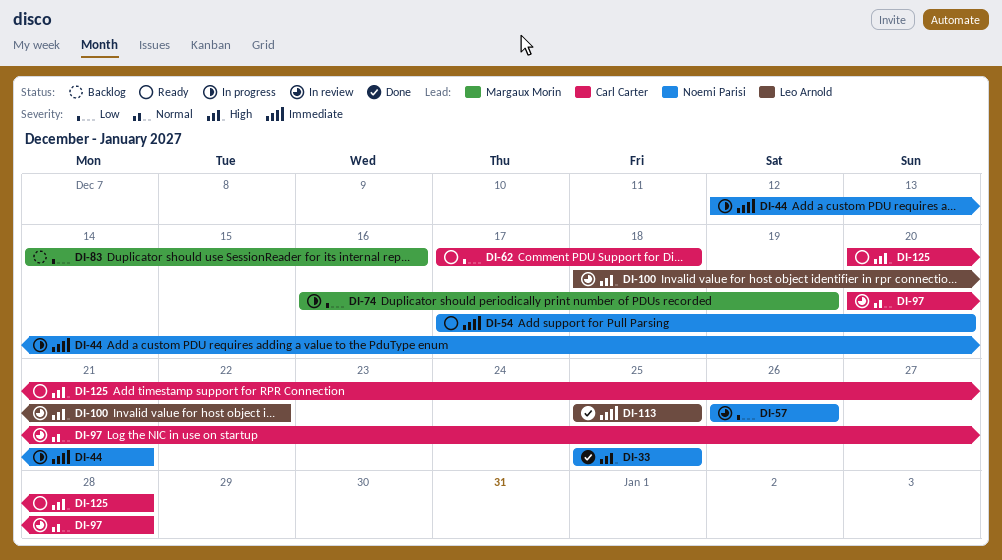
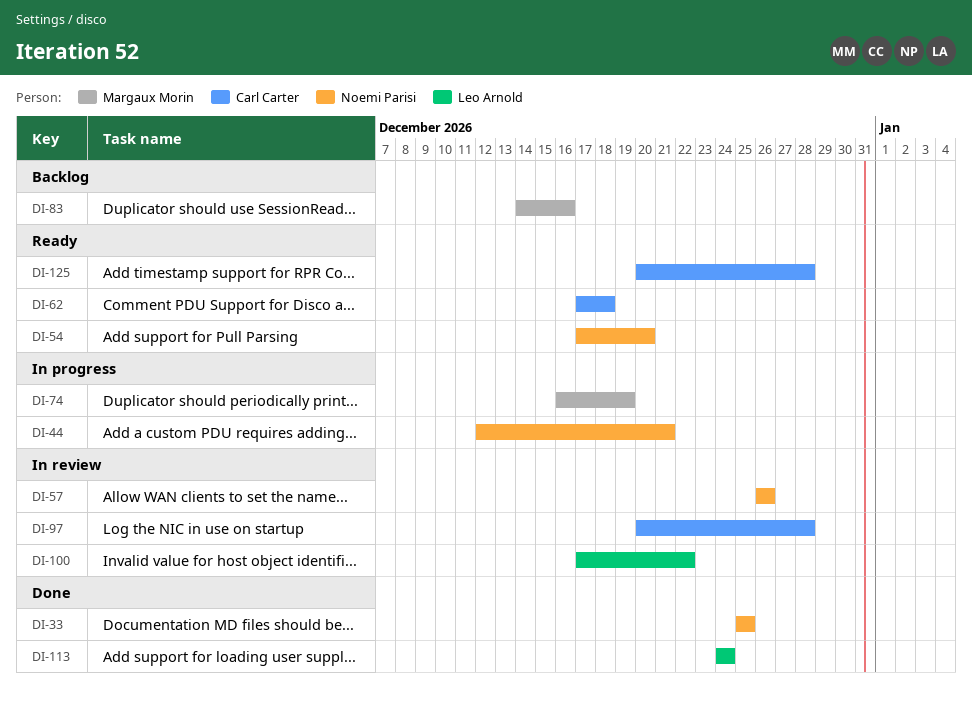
DI-100, start: Dec 18 -> Dec 17
DI-113, start: Dec 25 -> Dec 24
DI-113, due: Dec 25 -> Dec 24

